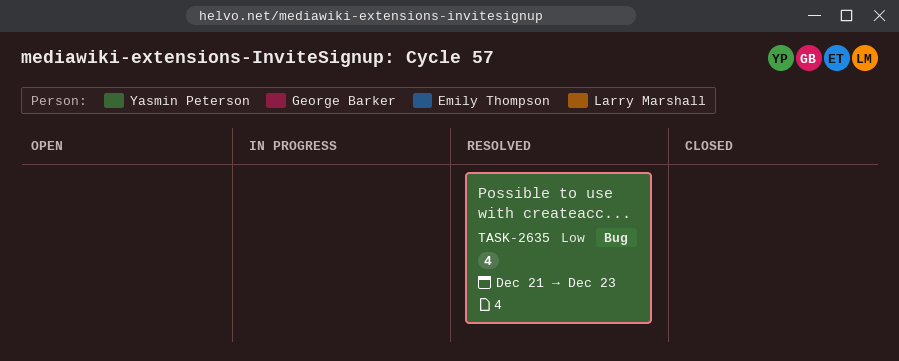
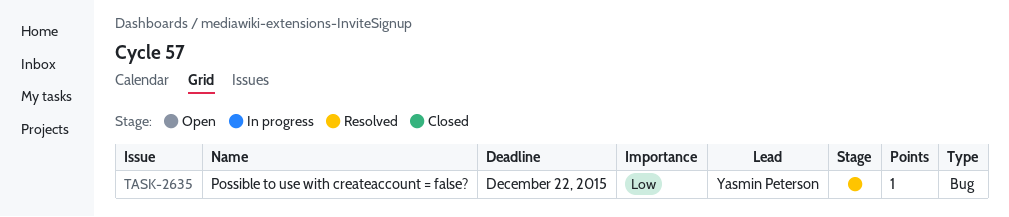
TASK-2635, estimate: 4 -> 1
TASK-2635, due: Dec 23 -> Dec 22

